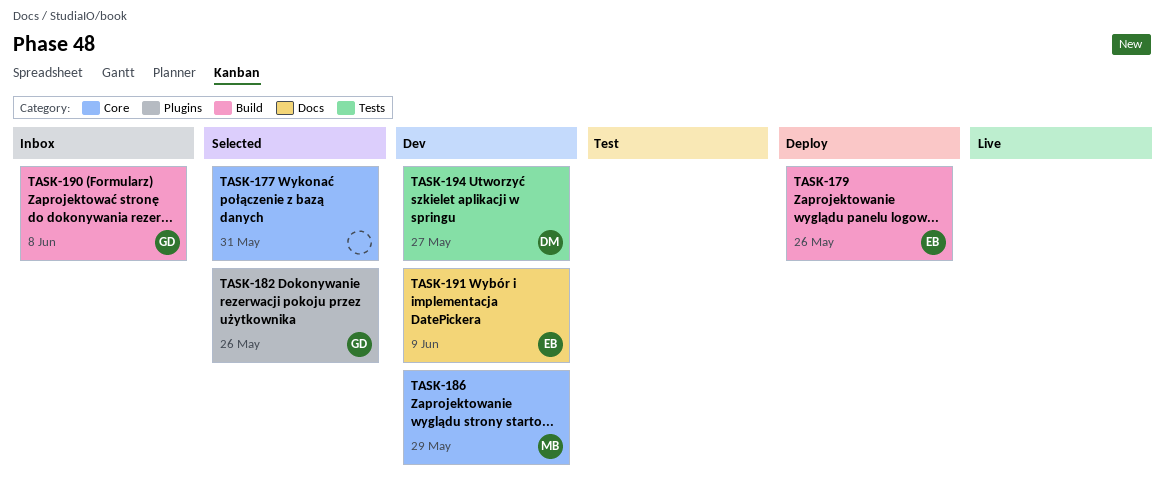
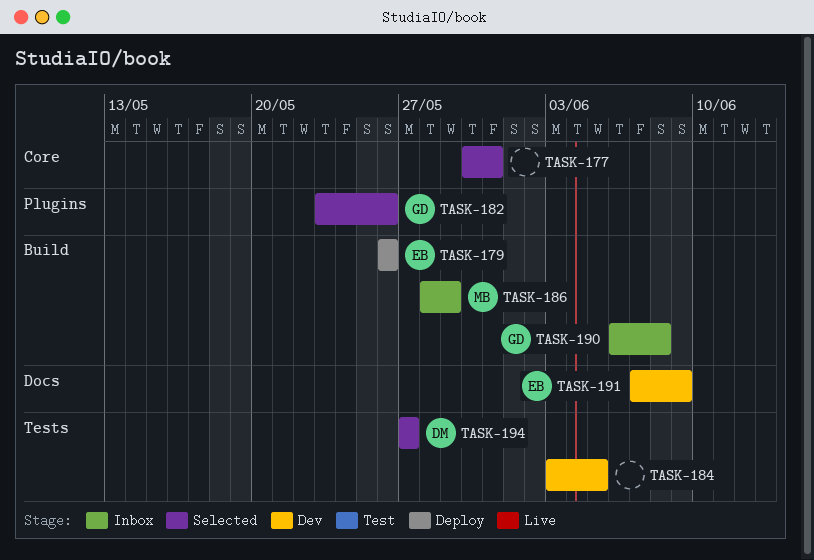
TASK-184: none -> present
TASK-186, status: Dev -> Inbox
TASK-186, label: Core -> Build
TASK-194, status: Dev -> Selected

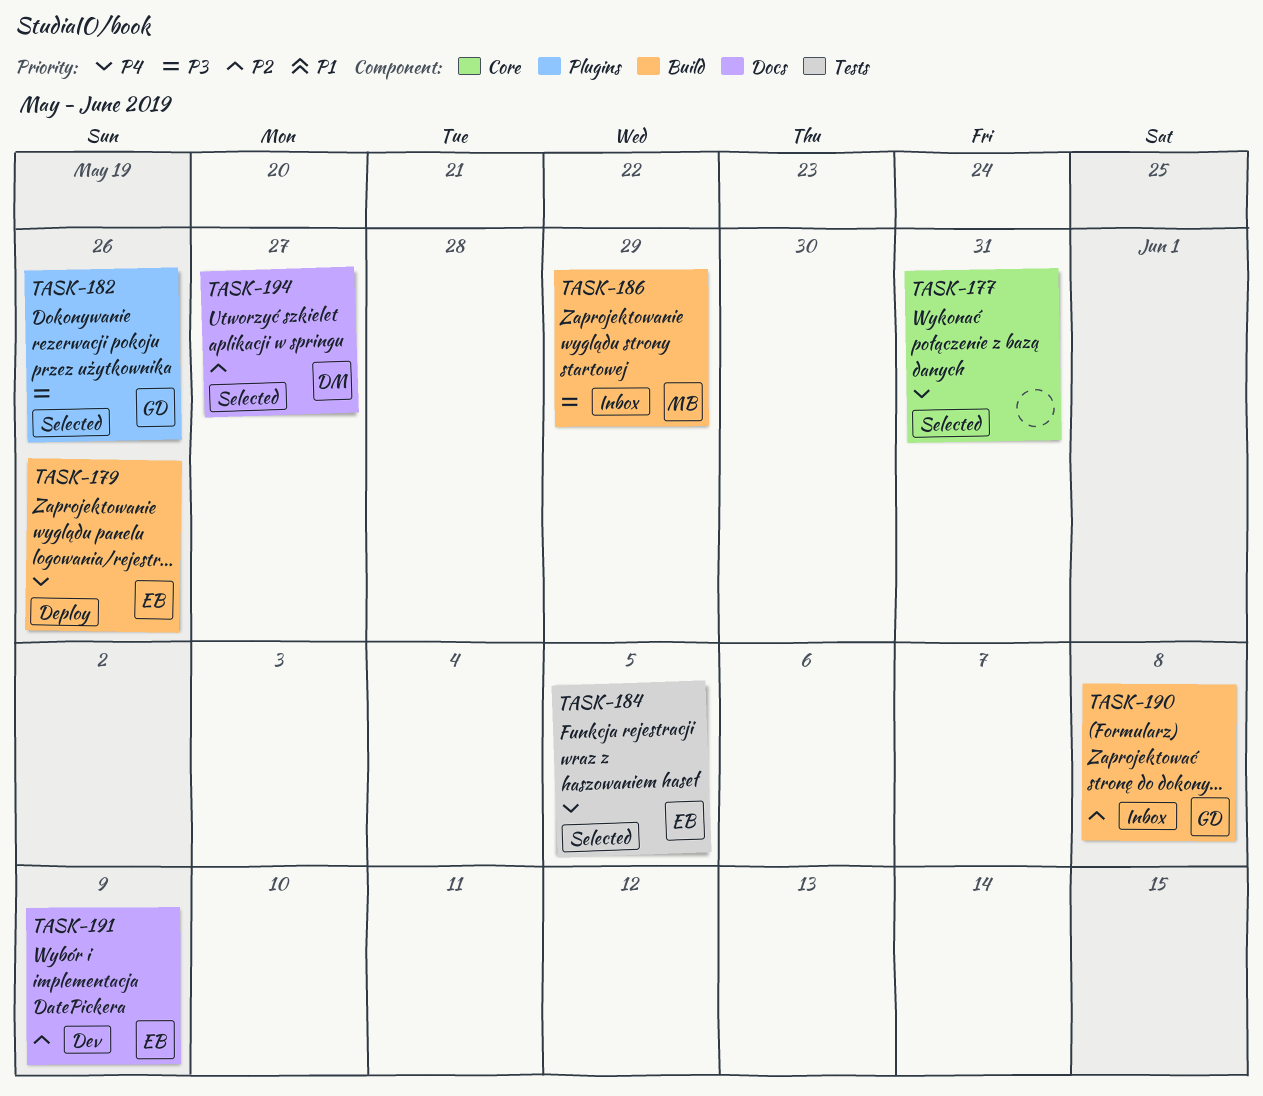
TASK-184, status: Dev -> Selected
TASK-184, owner: none -> EB
TASK-194, label: Tests -> Docs

